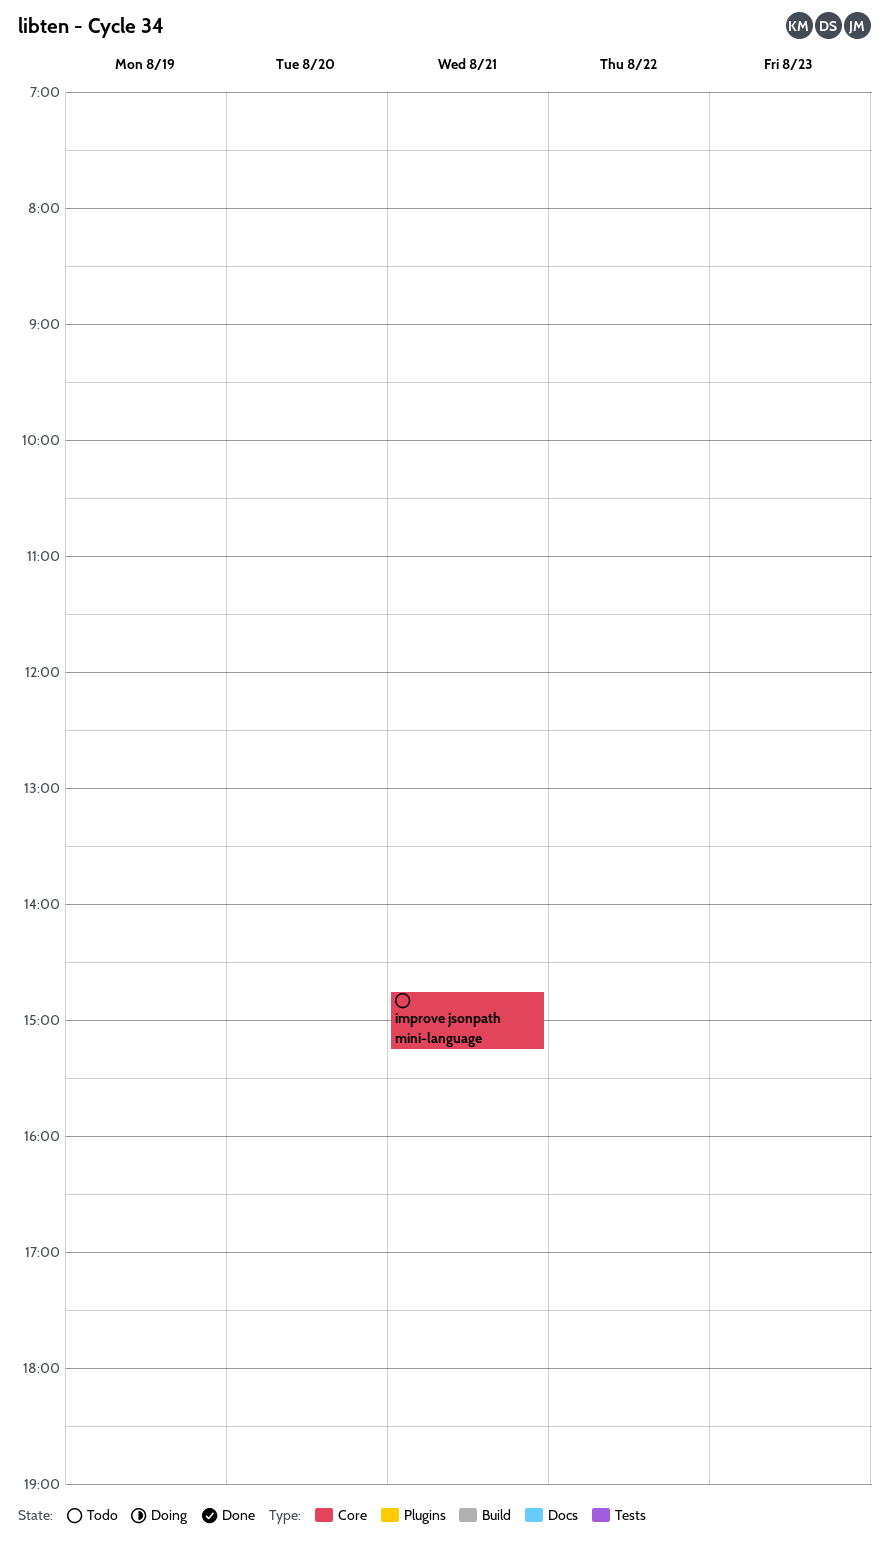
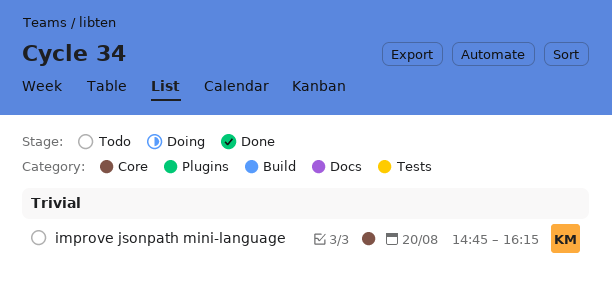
improve jsonpath mini-language, day: Aug 21 -> Aug 20
improve jsonpath mini-language, ends: 15:15 -> 16:15

